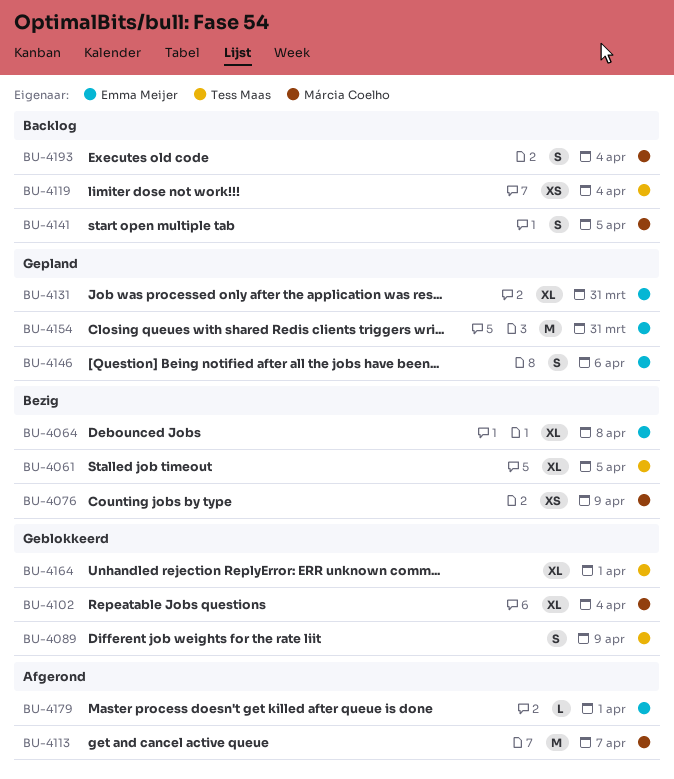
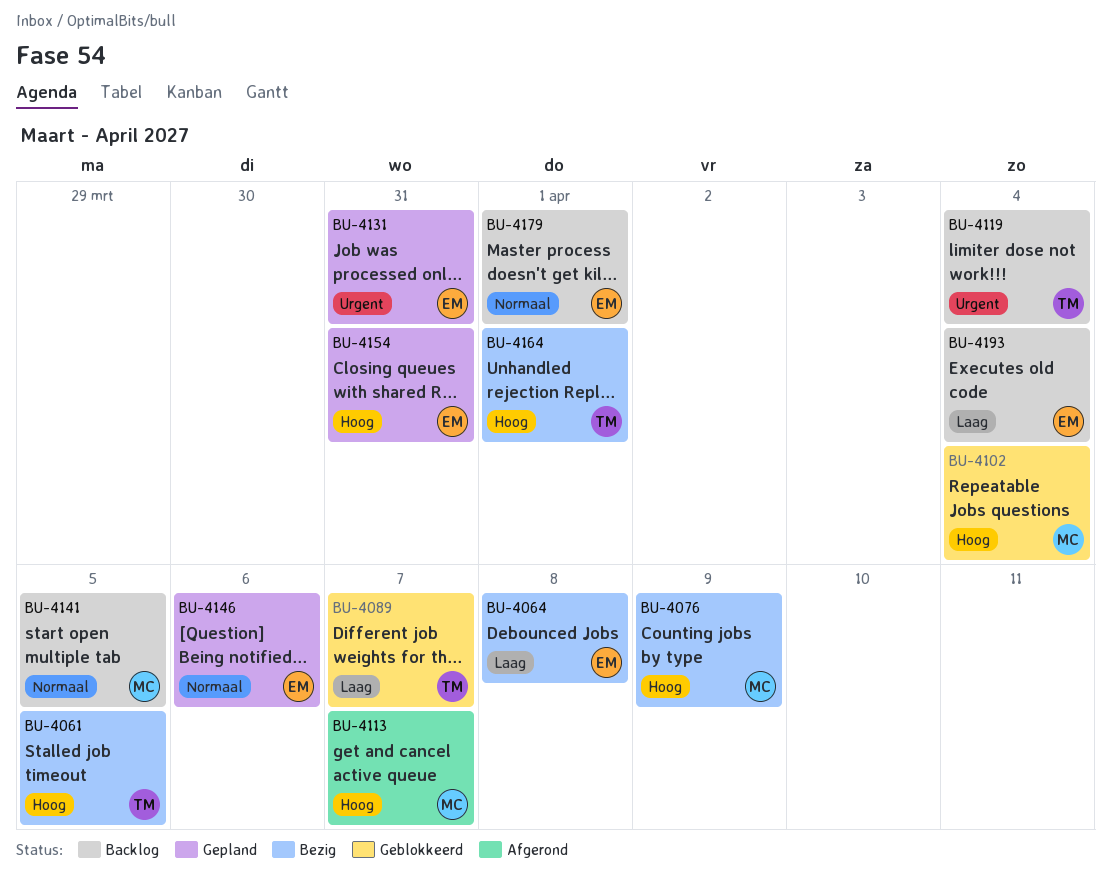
BU-4089, due: Apr 9 -> Apr 7
BU-4164, status: Geblokkeerd -> Bezig
BU-4179, status: Afgerond -> Backlog
BU-4193, owner: Márcia Coelho -> Emma Meijer

